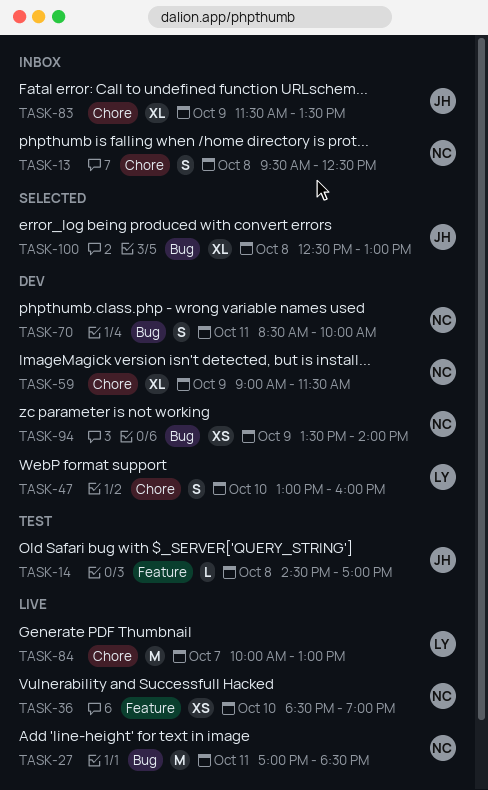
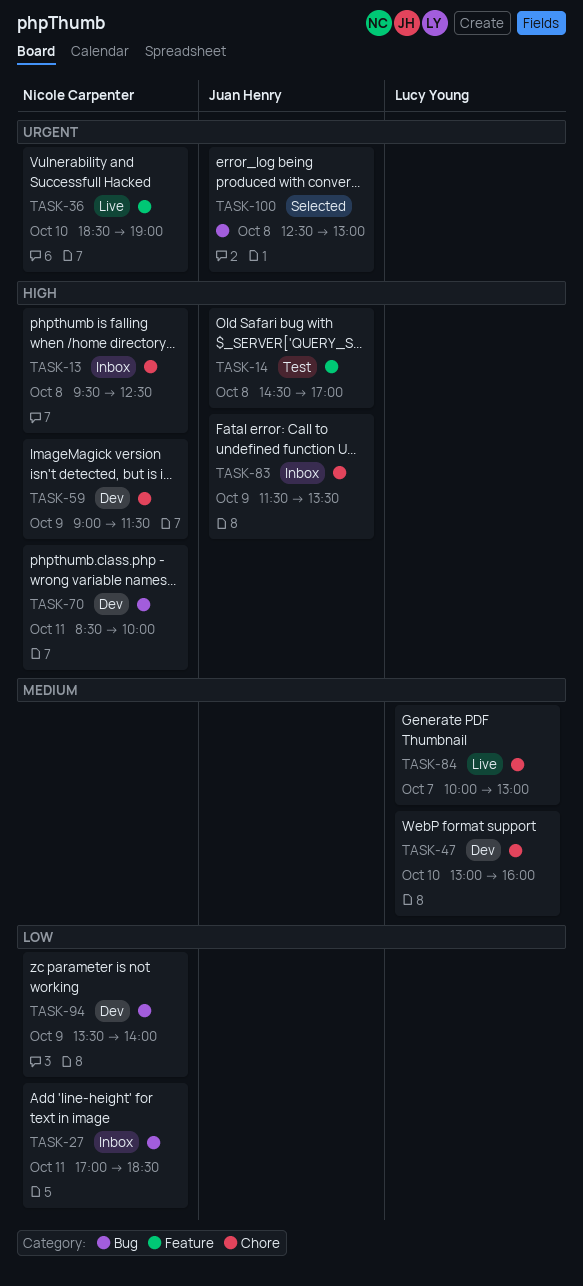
TASK-27, status: Live -> Inbox

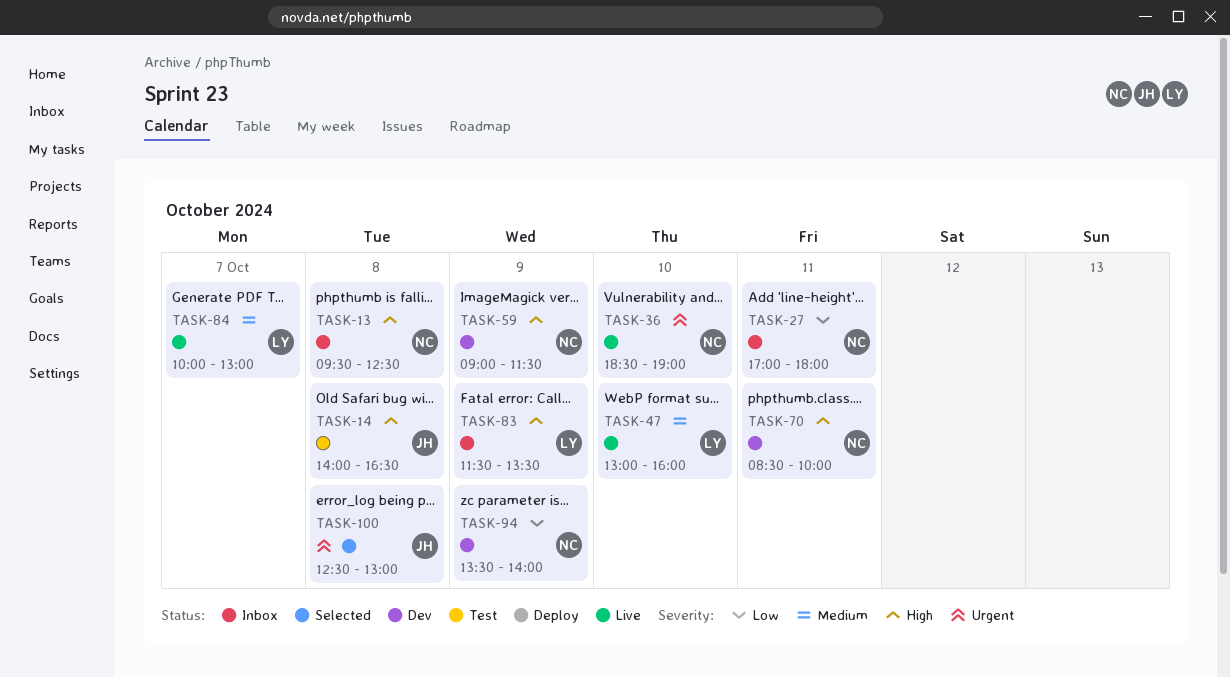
TASK-14, begins: 14:30 -> 14:00
TASK-14, ends: 17:00 -> 16:30
TASK-27, ends: 18:30 -> 18:00
TASK-47, status: Dev -> Live
TASK-83, owner: Juan Henry -> Lucy Young

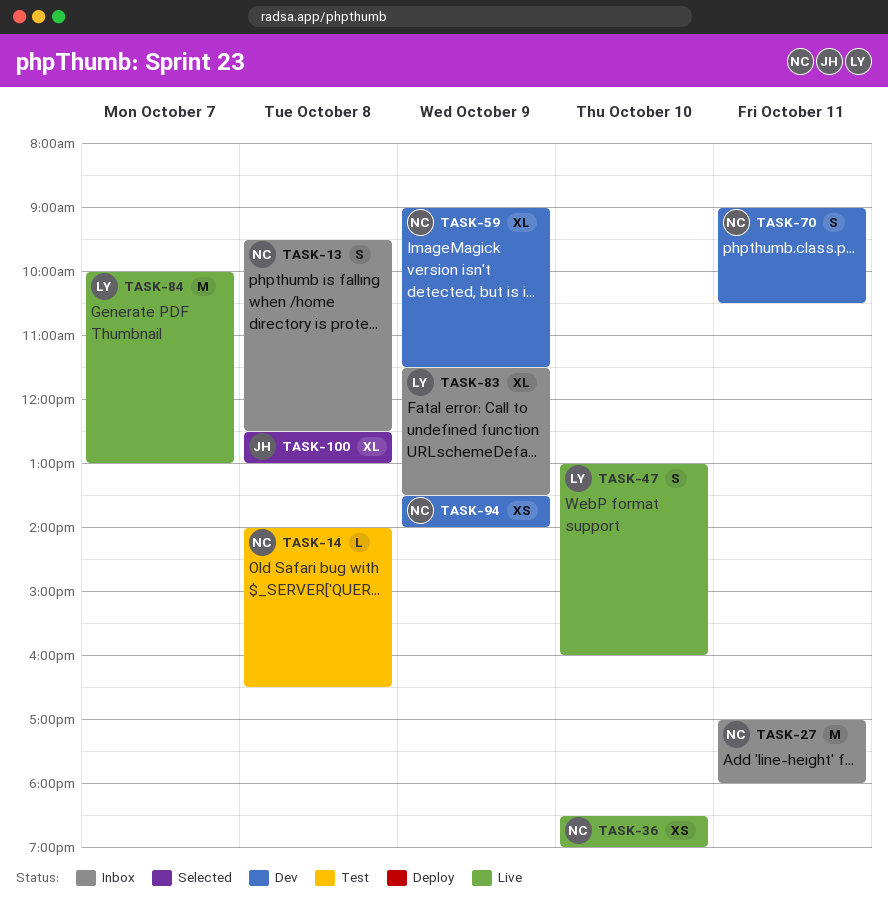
TASK-14, owner: JH -> NC
TASK-70, begins: 08:30 -> 09:00
TASK-70, ends: 10:00 -> 10:30

